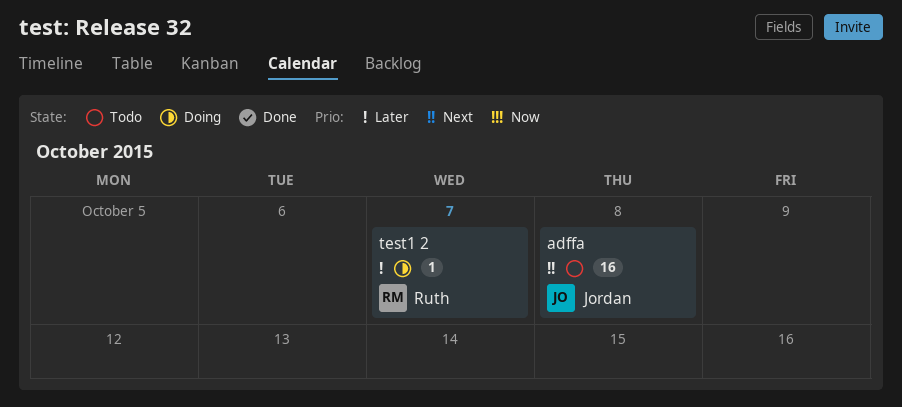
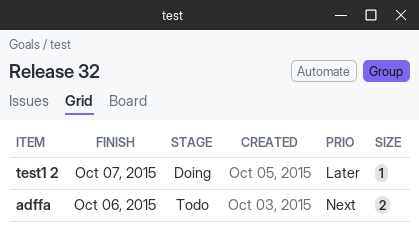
adffa, estimate: 16 -> 2
adffa, due: Oct 8 -> Oct 6

